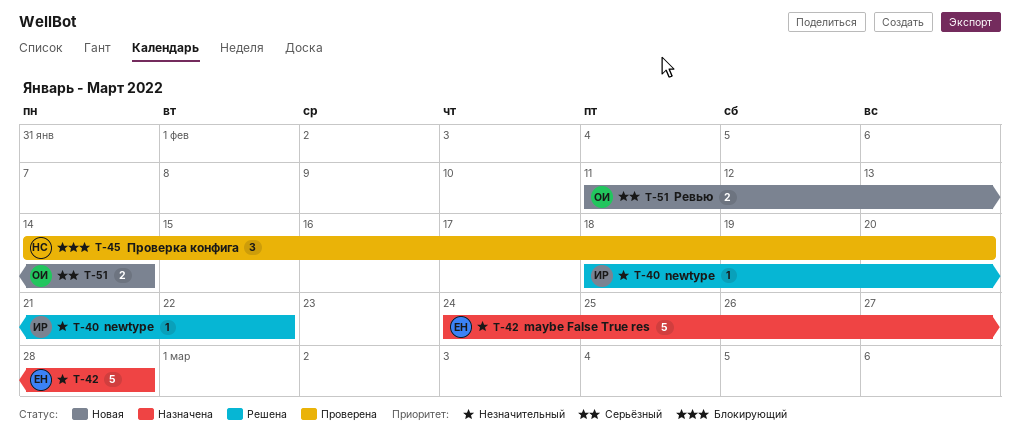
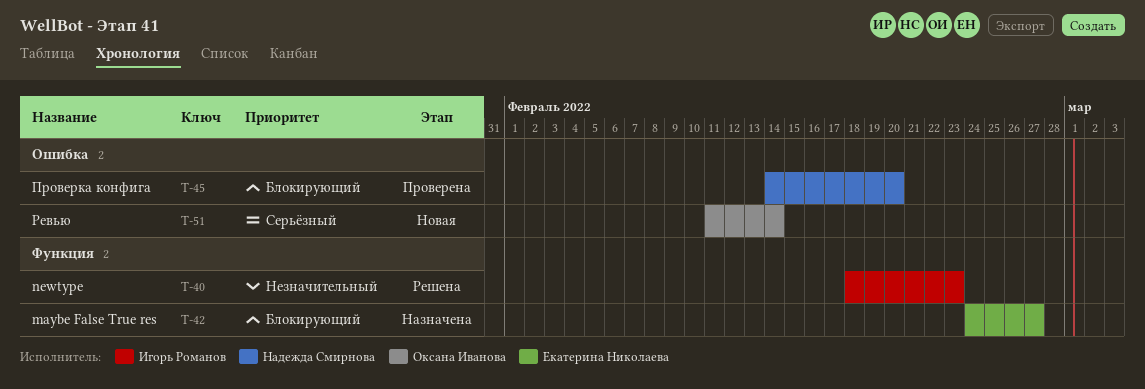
T-40, due: Feb 22 -> Feb 23
T-42, priority: Незначительный -> Блокирующий
T-42, due: Feb 28 -> Feb 27

